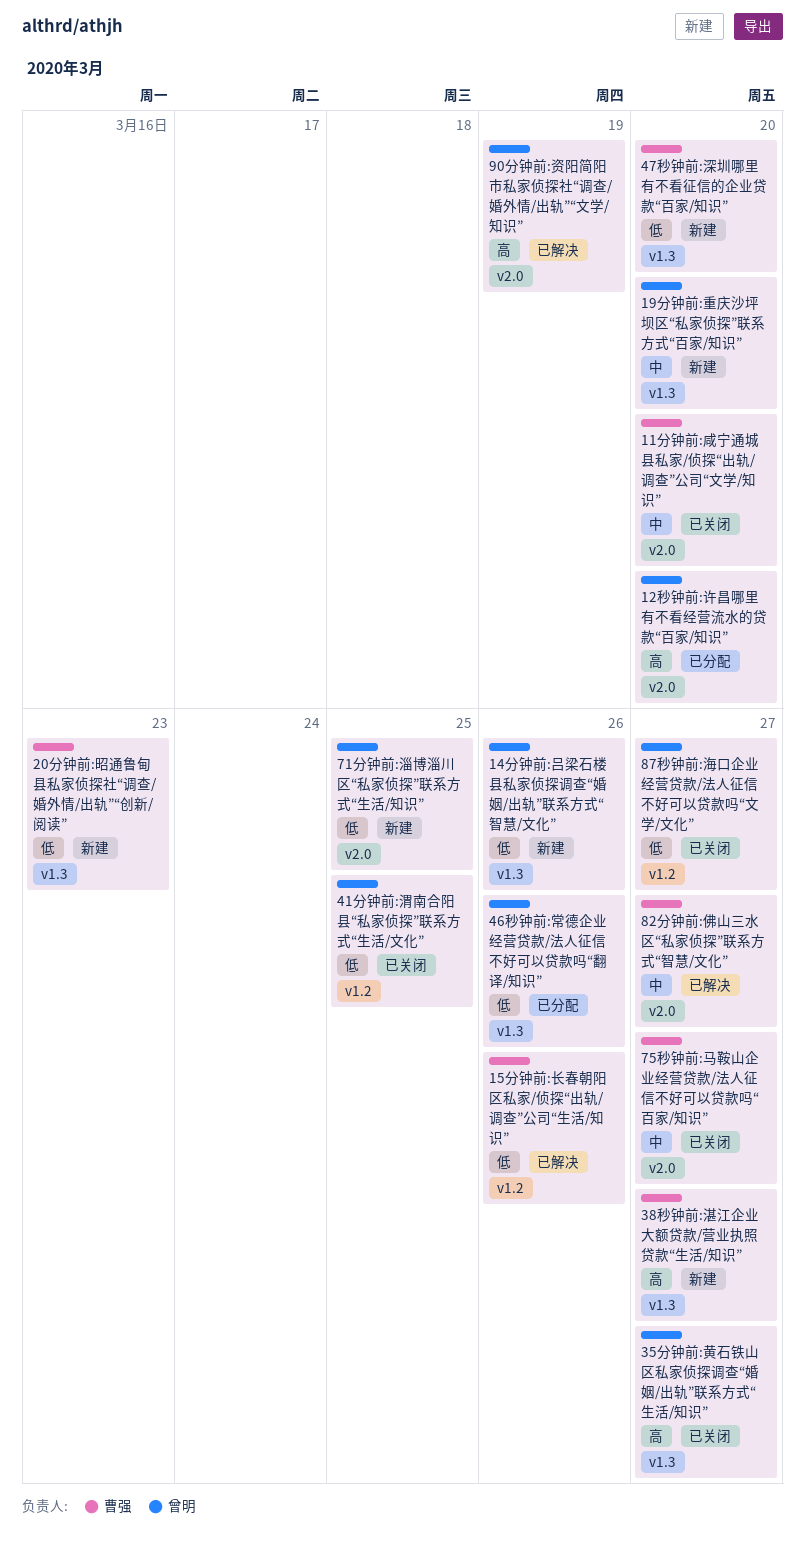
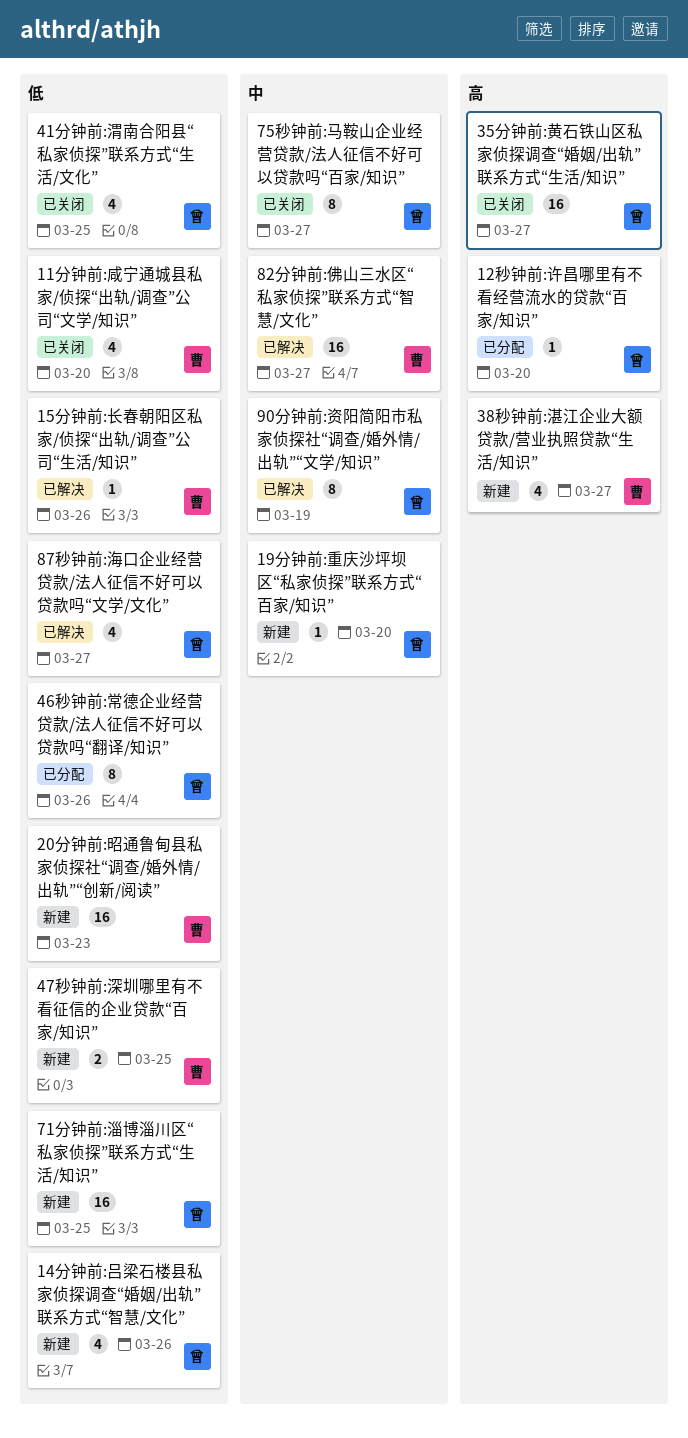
11分钟前:咸宁通城县私家/侦探“出轨/调查”公司“文学/知识”, priority: 中 -> 低
47秒钟前:深圳哪里有不看征信的企业贷款“百家/知识”, due: Mar 20 -> Mar 25
75秒钟前:马鞍山企业经营贷款/法人征信不好可以贷款吗“百家/知识”, owner: 曹强 -> 曾明
87秒钟前:海口企业经营贷款/法人征信不好可以贷款吗“文学/文化”, status: 已关闭 -> 已解决
90分钟前:资阳简阳市私家侦探社“调查/婚外情/出轨”“文学/知识”, priority: 高 -> 中

